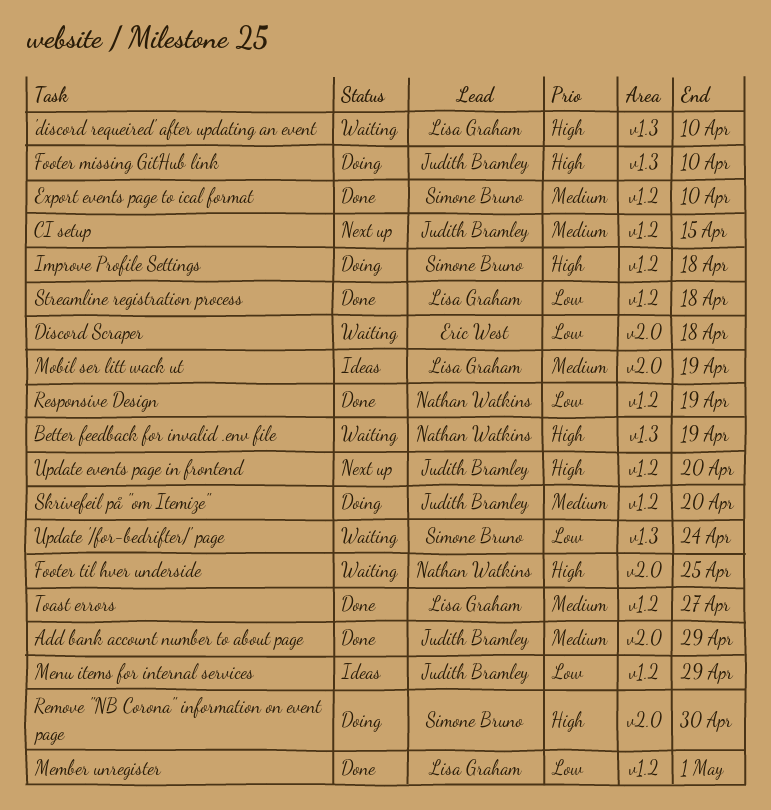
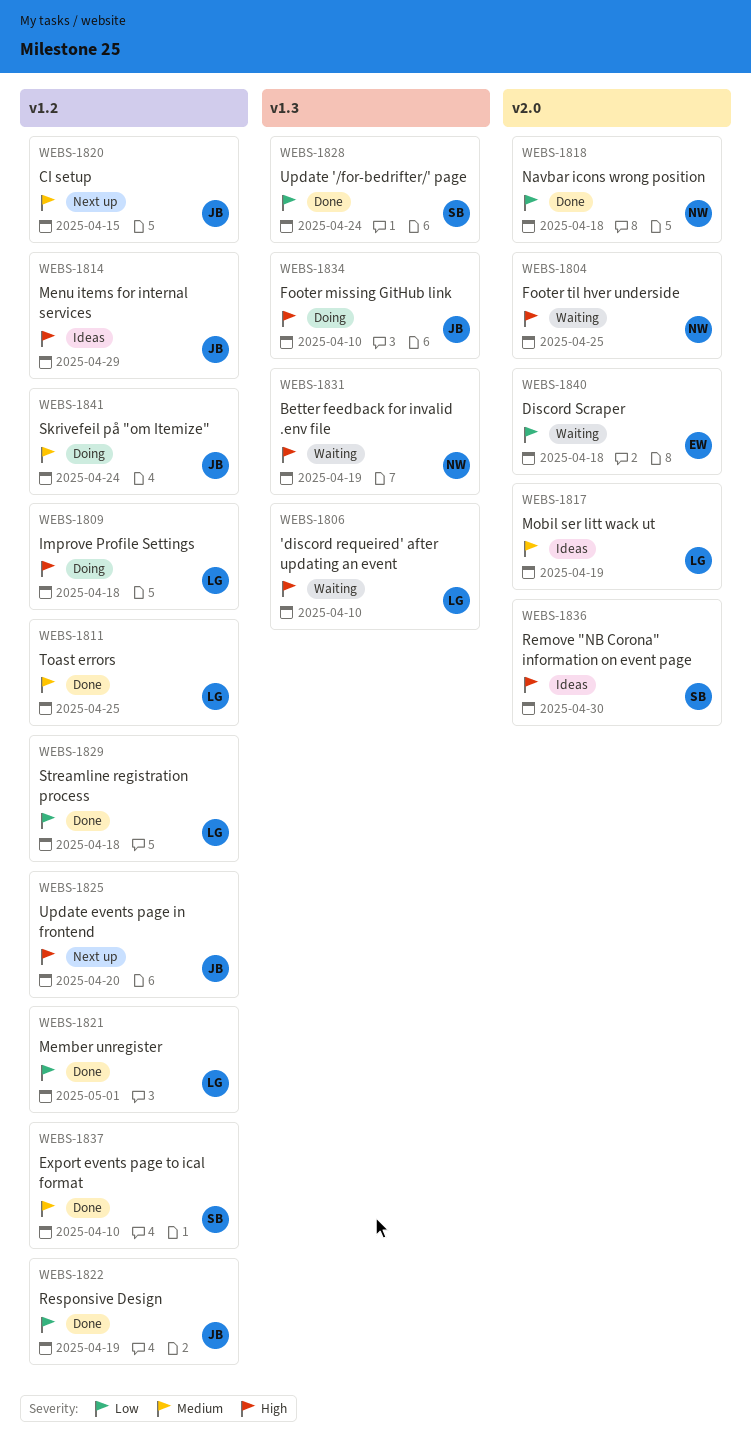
Add bank account number to about page: present -> none
Improve Profile Settings, owner: Simone Bruno -> Lisa Graham
Menu items for internal services, priority: Low -> High
Navbar icons wrong position: none -> present
Remove "NB Corona" information on event page, status: Doing -> Ideas
Responsive Design, owner: Nathan Watkins -> Judith Bramley
Skrivefeil på "om Itemize", due: Apr 20 -> Apr 24
Toast errors, due: Apr 27 -> Apr 25
Update '/for-bedrifter/' page, status: Waiting -> Done

